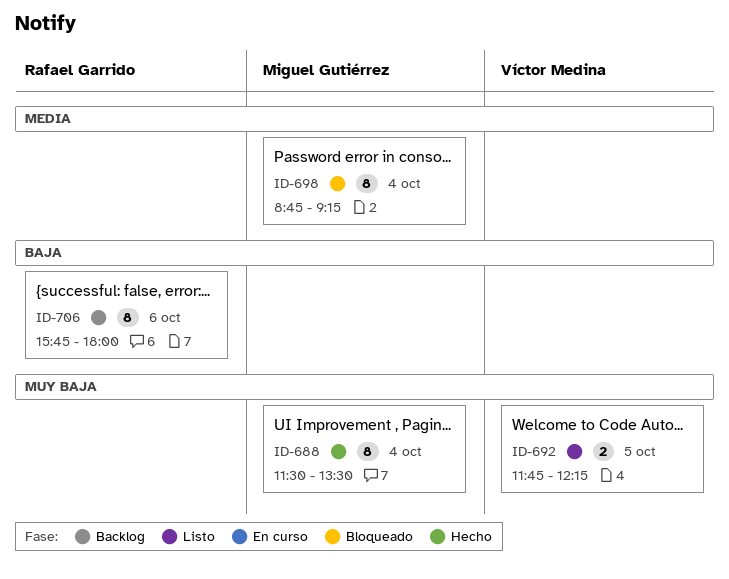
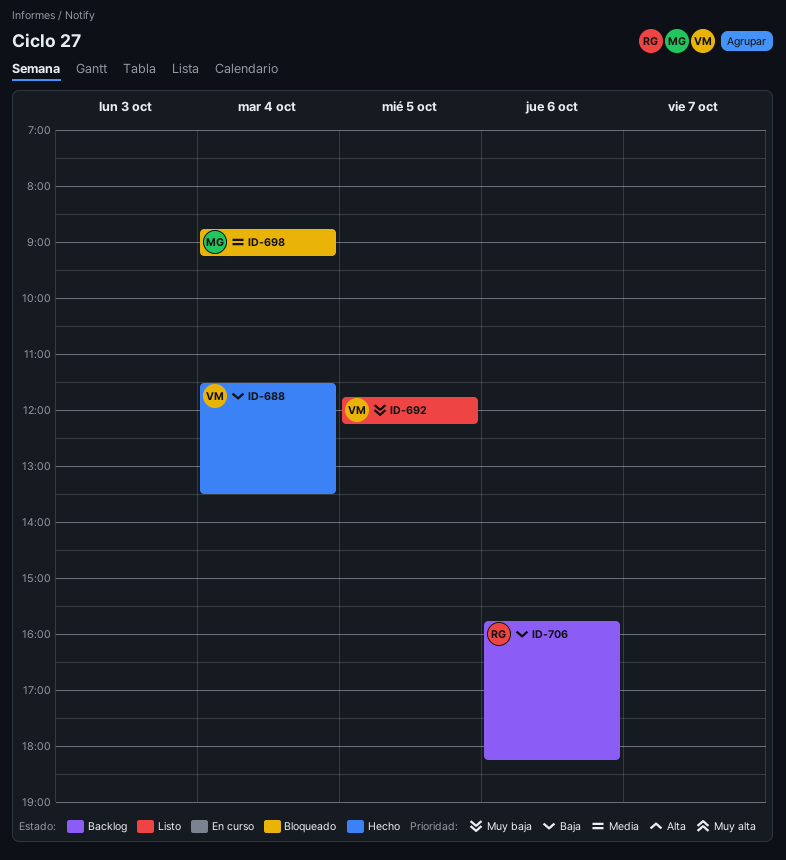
ID-688, owner: Miguel Gutiérrez -> Víctor Medina
ID-688, priority: Muy baja -> Baja
ID-706, ends: 18:00 -> 18:15

